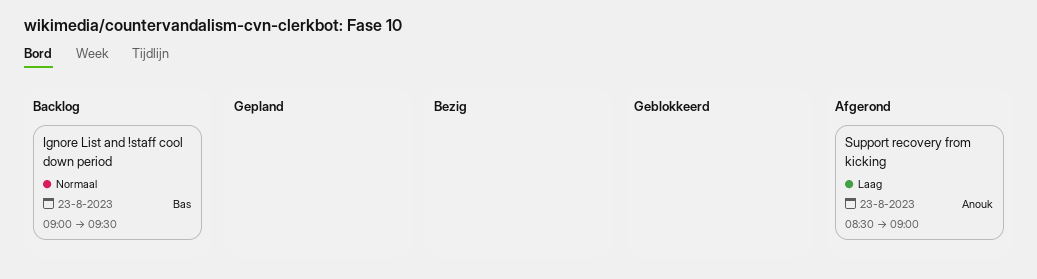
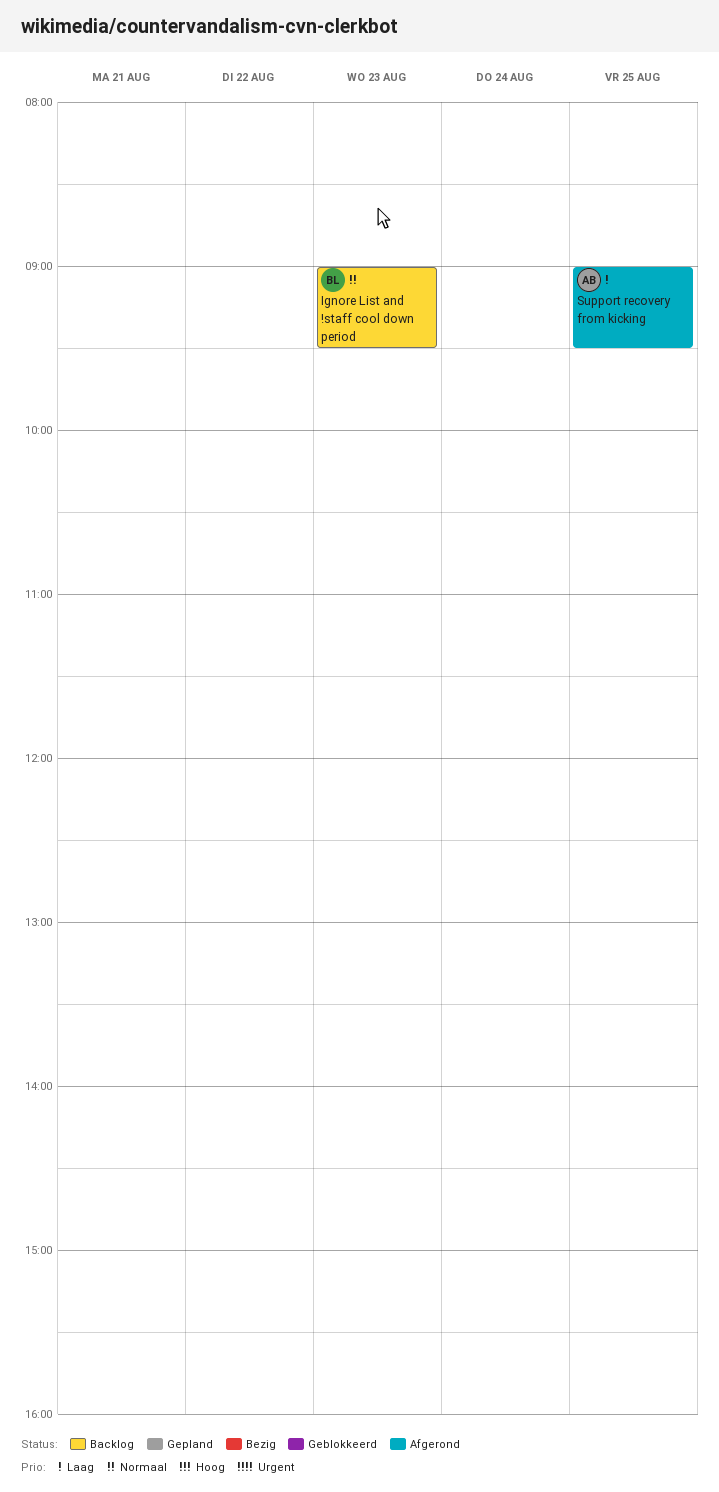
Support recovery from kicking, day: Aug 23 -> Aug 25
Support recovery from kicking, begins: 08:30 -> 09:00
Support recovery from kicking, ends: 09:00 -> 09:30

